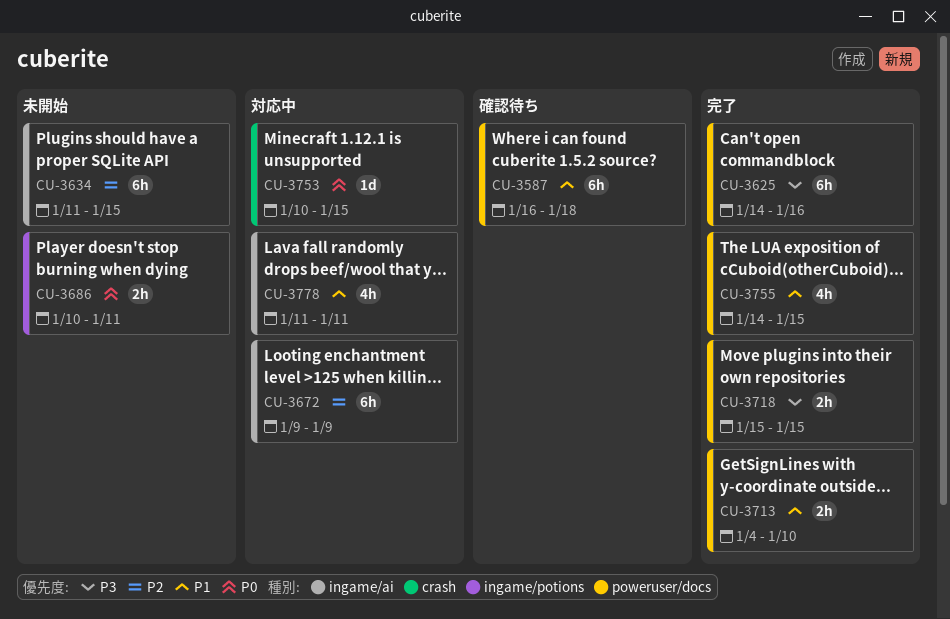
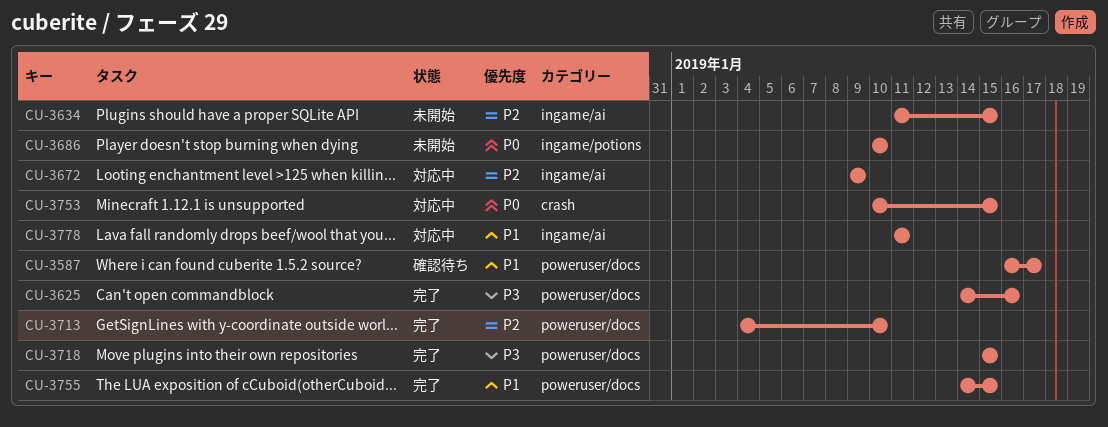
CU-3587, due: Jan 18 -> Jan 17
CU-3686, due: Jan 11 -> Jan 10
CU-3713, priority: P1 -> P2

